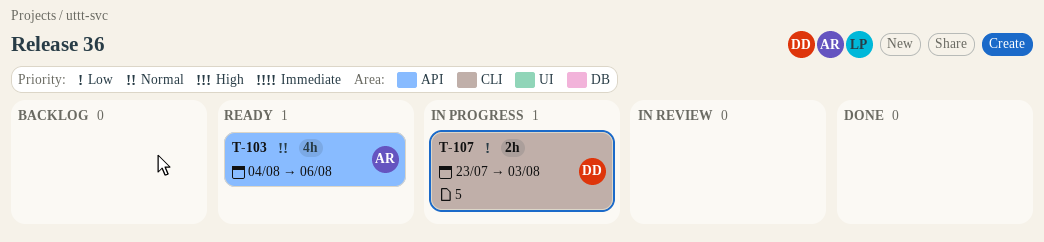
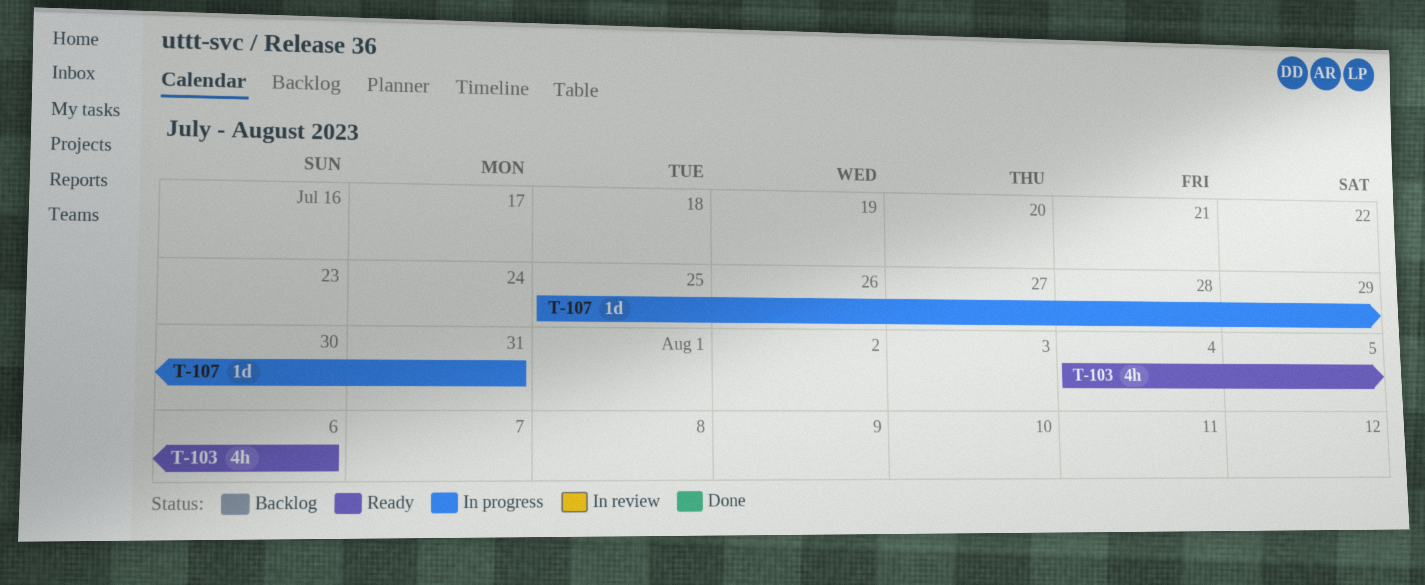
T-107, estimate: 2h -> 1d
T-107, start: Jul 23 -> Jul 25
T-107, due: Aug 3 -> Jul 31

